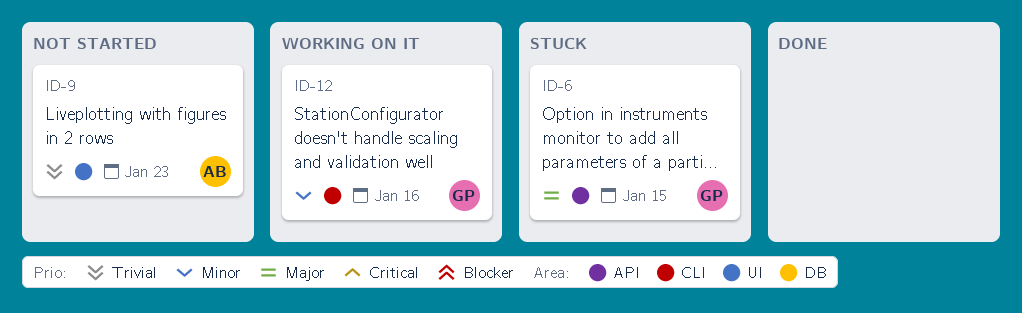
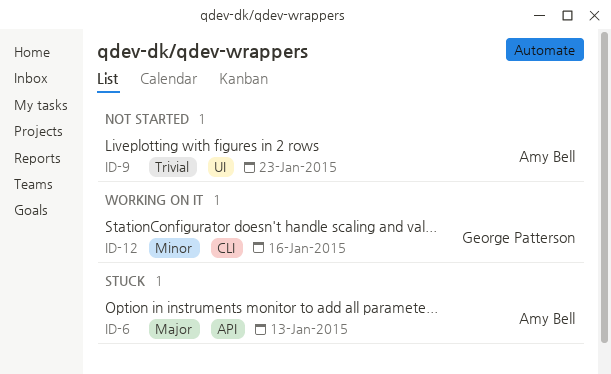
ID-6, owner: George Patterson -> Amy Bell
ID-6, due: Jan 15 -> Jan 13

